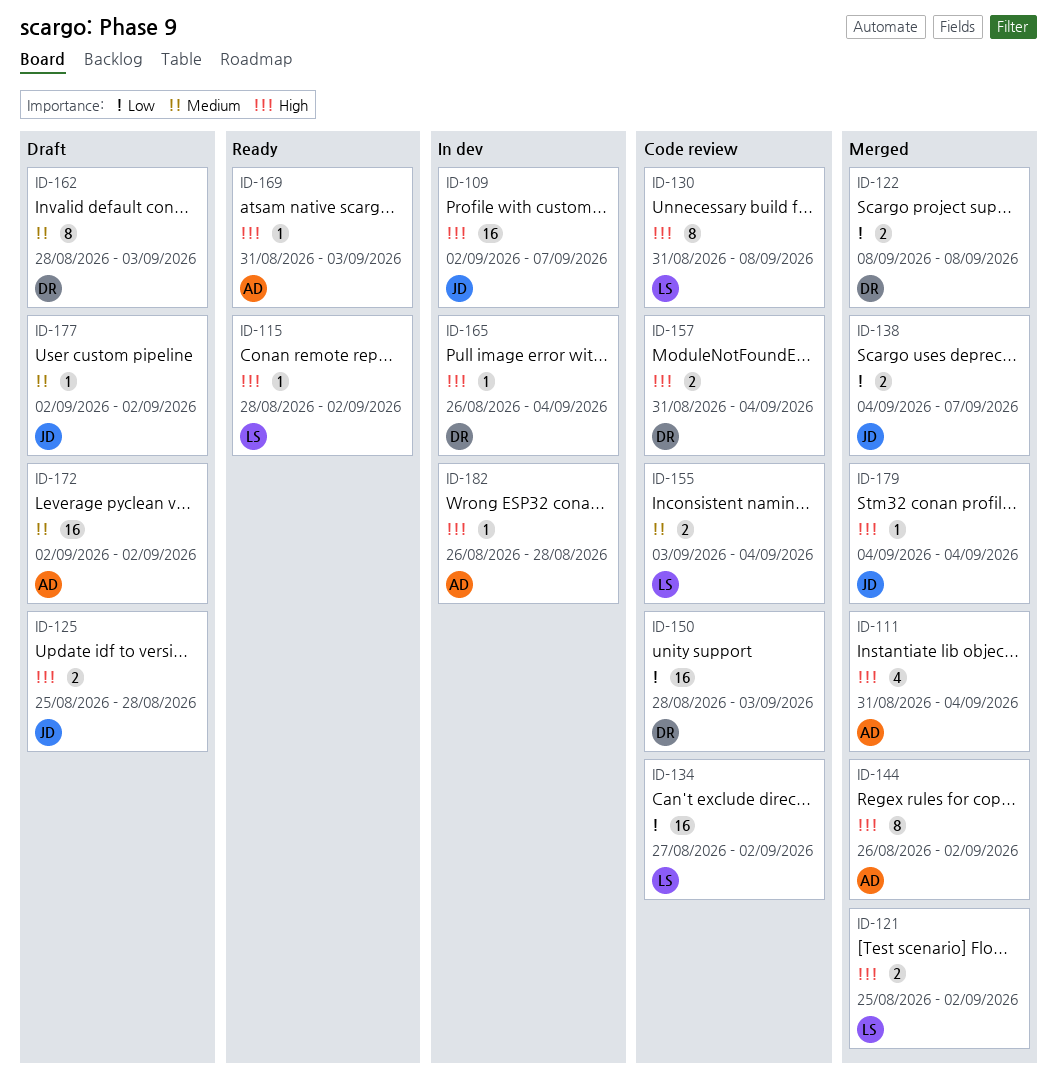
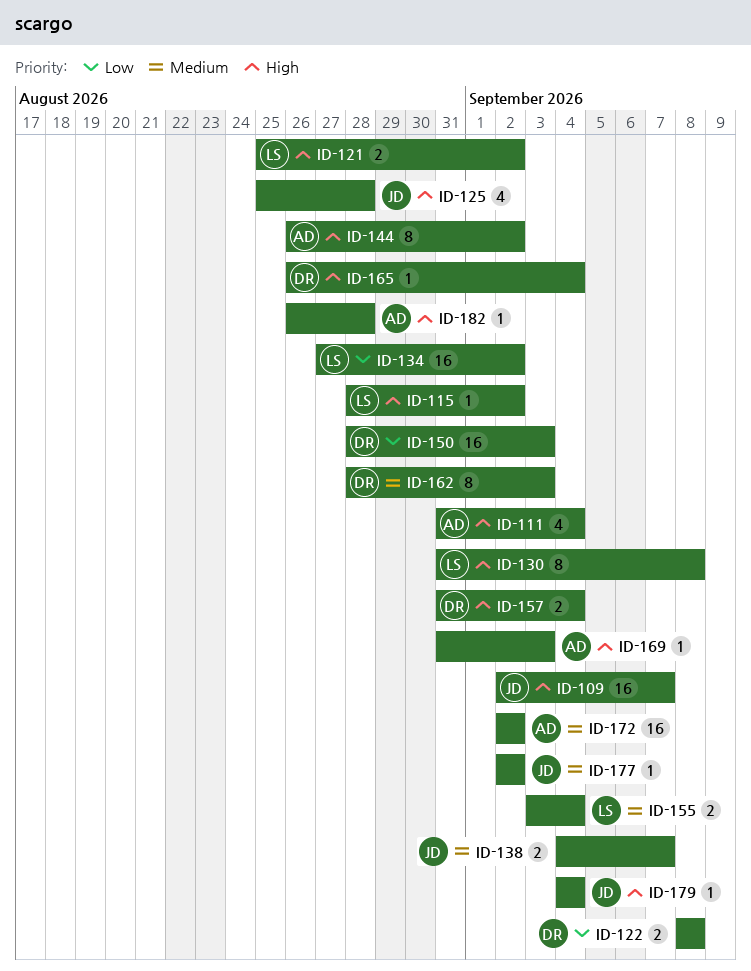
ID-125, estimate: 2 -> 4
ID-138, priority: Low -> Medium

